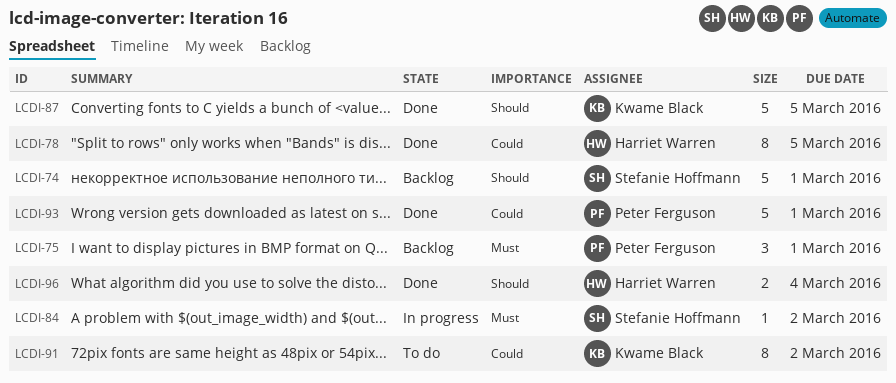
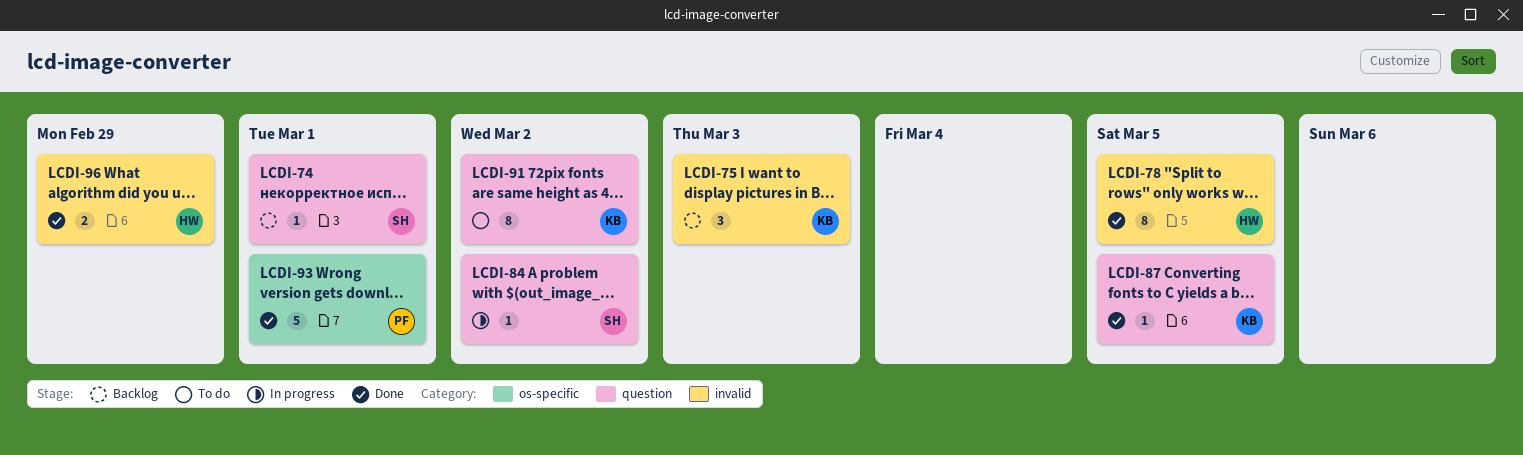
LCDI-74, estimate: 5 -> 1
LCDI-75, owner: Peter Ferguson -> Kwame Black
LCDI-75, due: Mar 1 -> Mar 3
LCDI-87, estimate: 5 -> 1
LCDI-96, due: Mar 4 -> Feb 29

